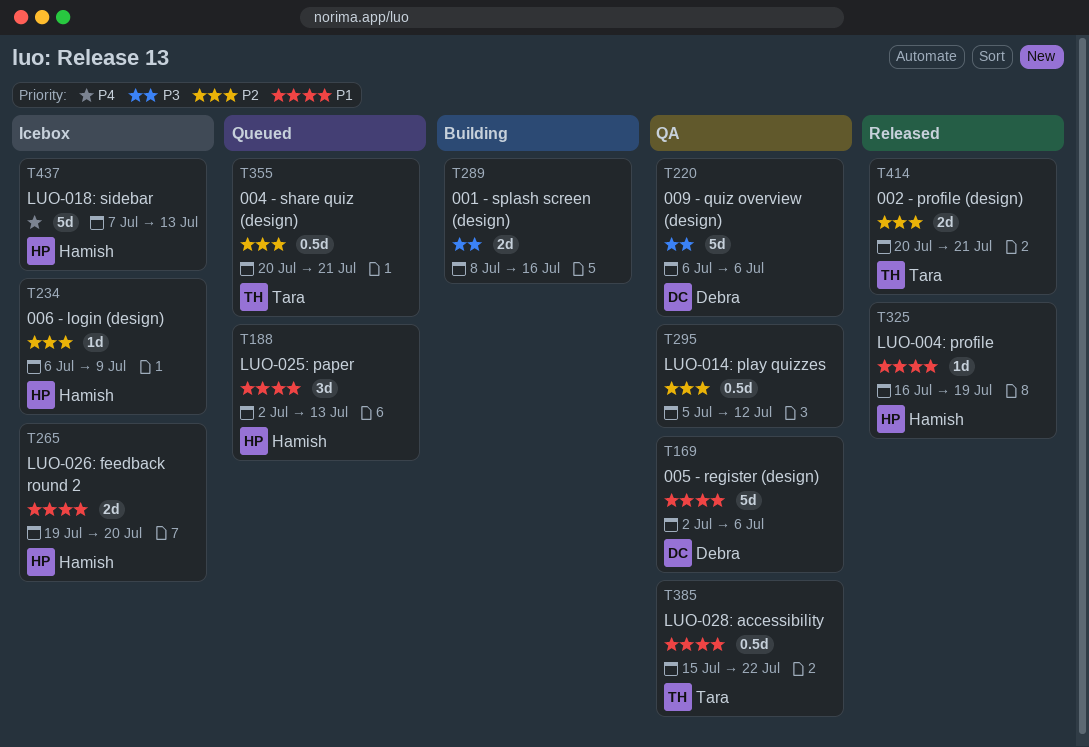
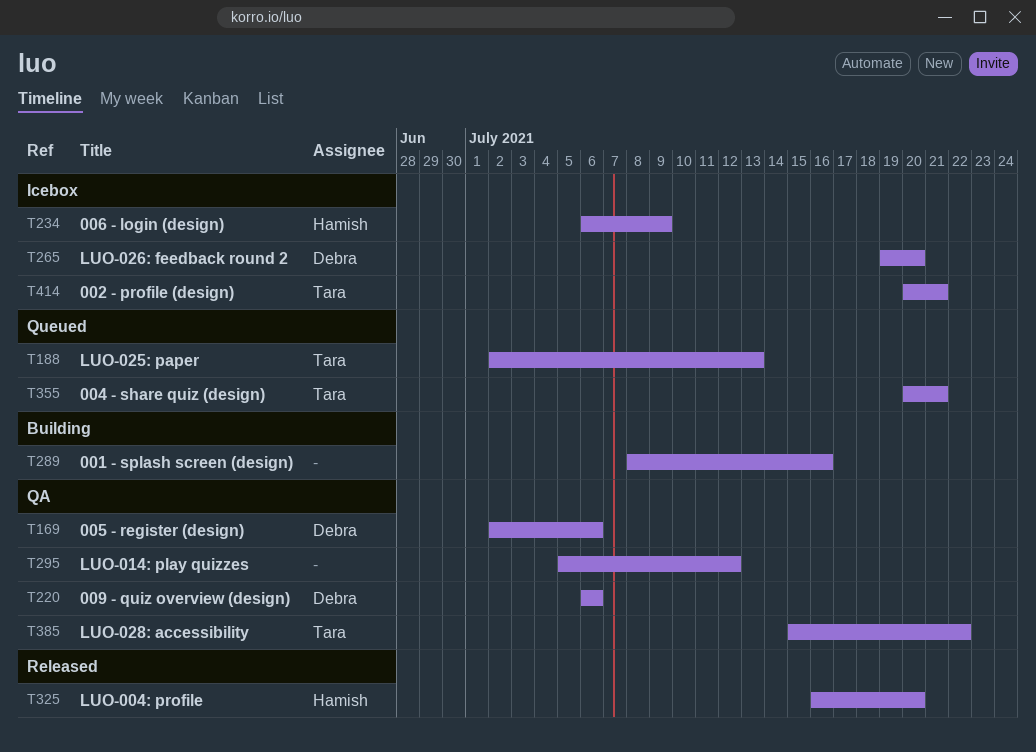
T188, owner: Hamish -> Tara
T265, owner: Hamish -> Debra
T325, due: Jul 19 -> Jul 20
T414, status: Released -> Icebox
T437: present -> none

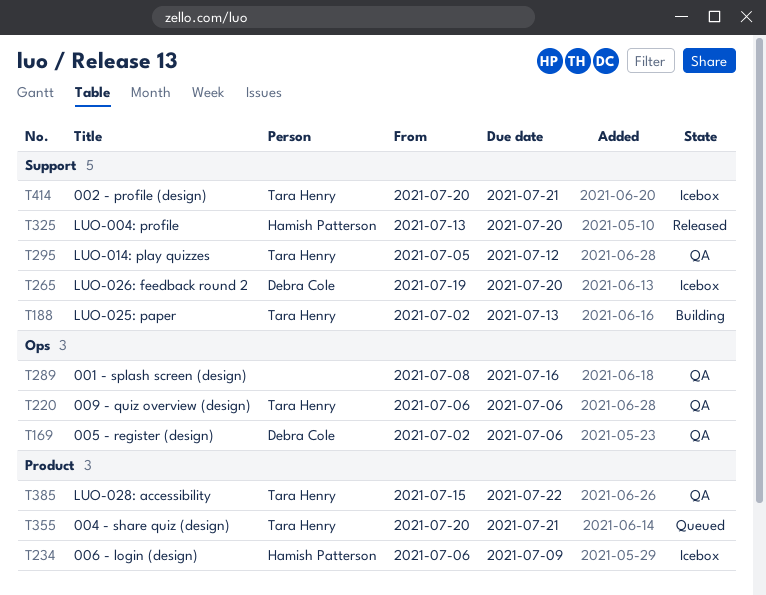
T188, status: Queued -> Building
T220, owner: Debra Cole -> Tara Henry
T289, status: Building -> QA
T295, owner: none -> Tara Henry
T325, start: Jul 16 -> Jul 13

